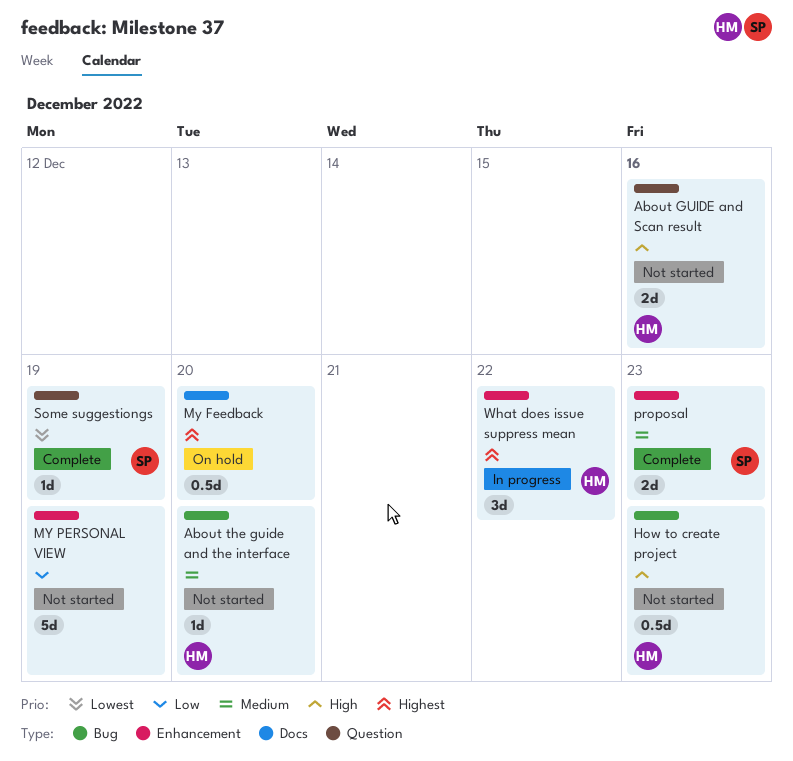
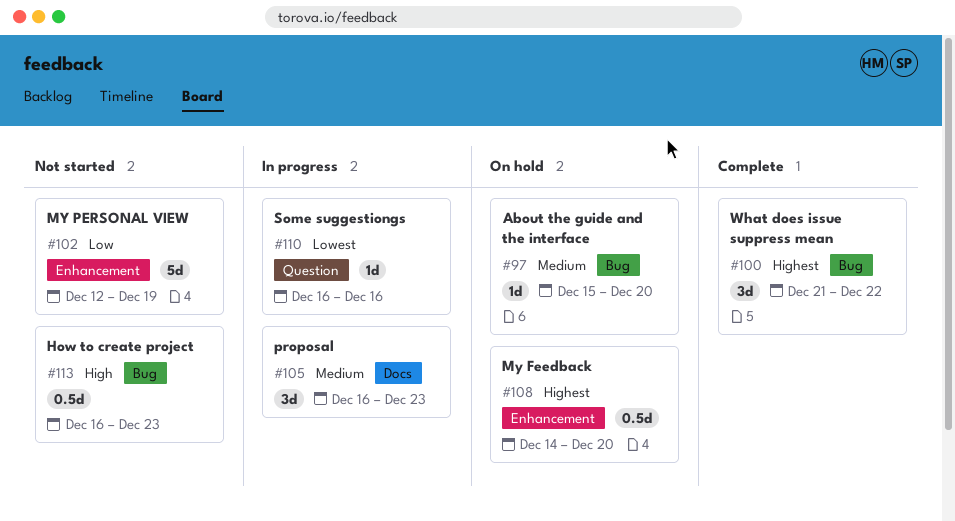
About GUIDE and Scan result: present -> none
About the guide and the interface, status: Not started -> On hold
My Feedback, label: Docs -> Enhancement
proposal, status: Complete -> In progress
proposal, label: Enhancement -> Docs
proposal, estimate: 2d -> 3d
Some suggestiongs, status: Complete -> In progress
Some suggestiongs, due: Dec 19 -> Dec 16
What does issue suppress mean, status: In progress -> Complete
What does issue suppress mean, label: Enhancement -> Bug

